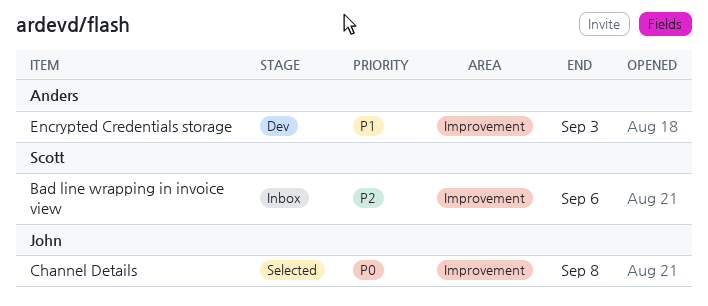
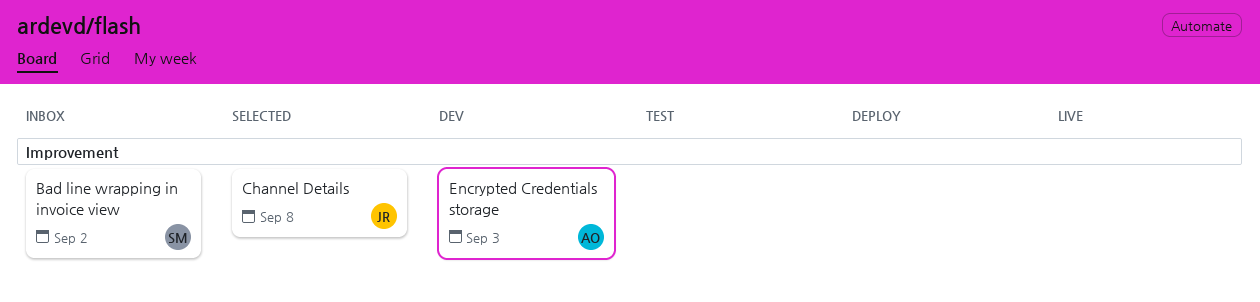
Bad line wrapping in invoice view, due: Sep 6 -> Sep 2

